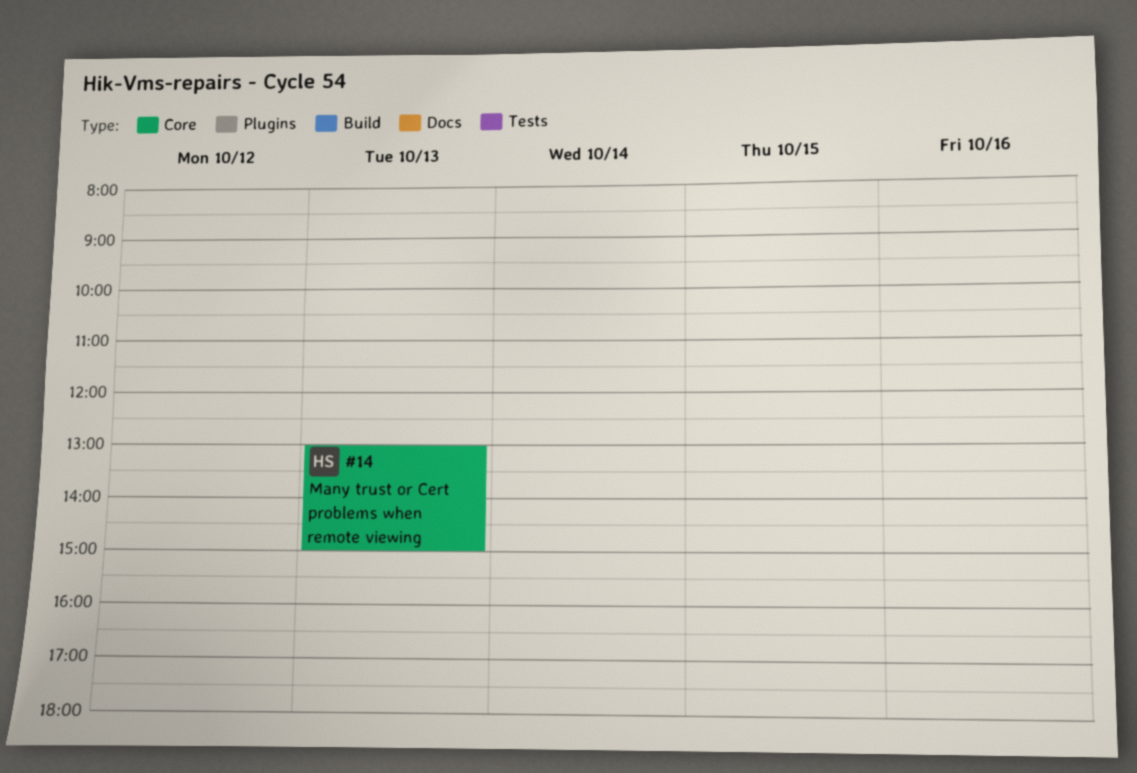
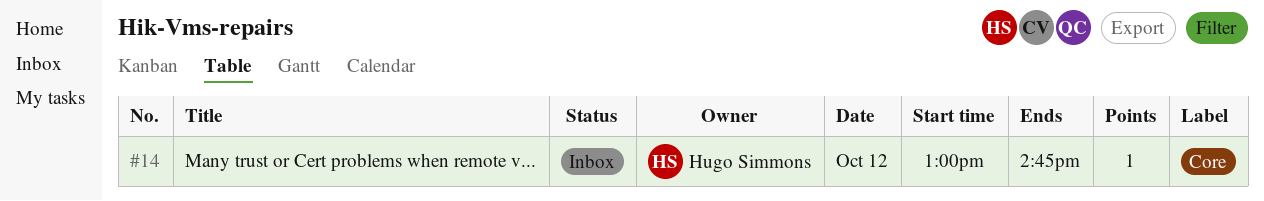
#14, day: Oct 13 -> Oct 12
#14, ends: 15:00 -> 14:45

